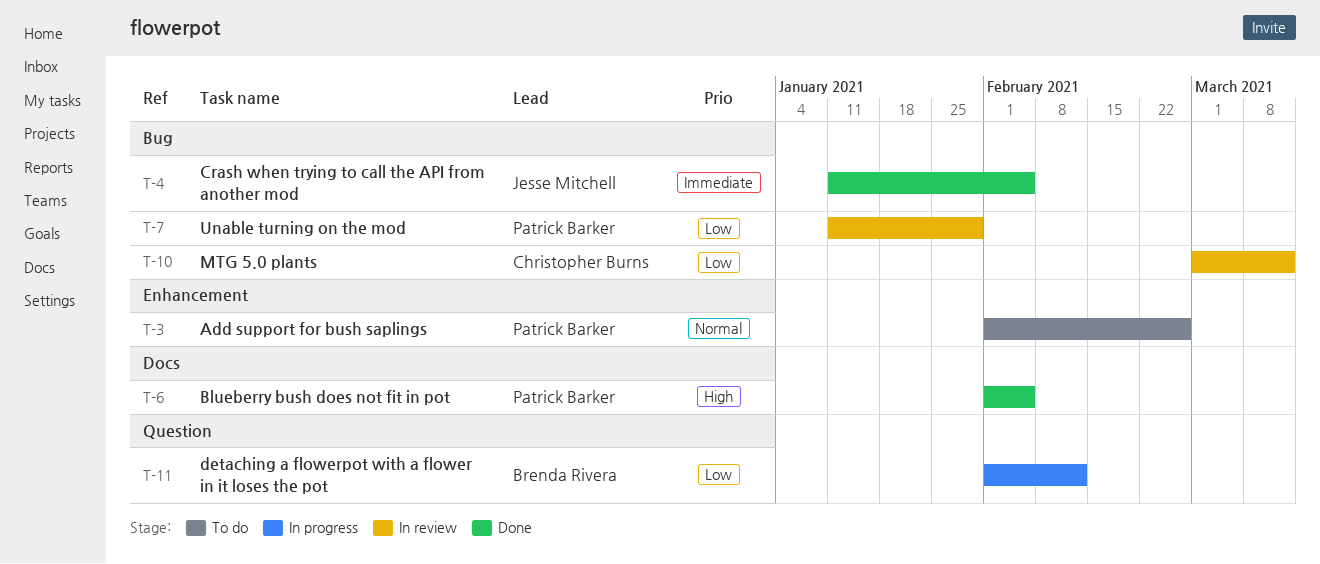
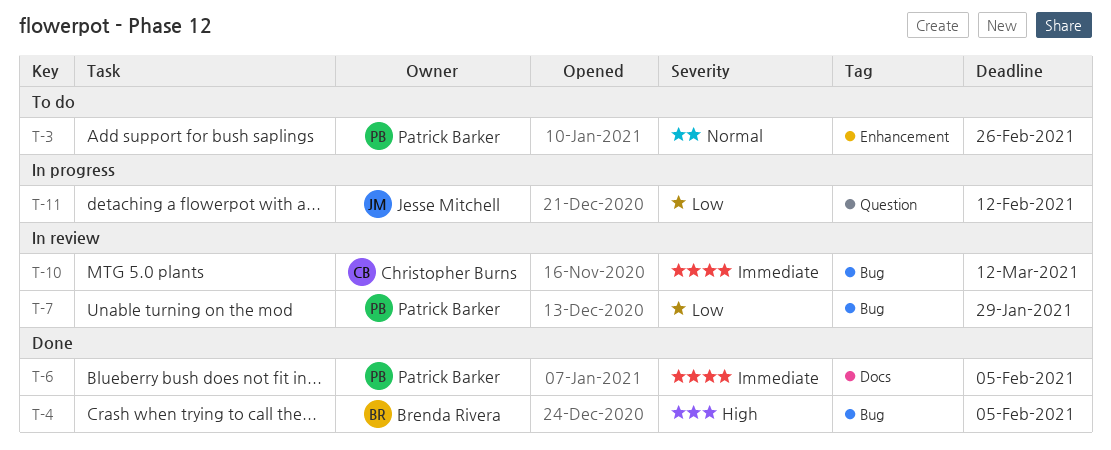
T-4, owner: Jesse Mitchell -> Brenda Rivera
T-4, priority: Immediate -> High
T-6, priority: High -> Immediate
T-10, priority: Low -> Immediate
T-11, owner: Brenda Rivera -> Jesse Mitchell

